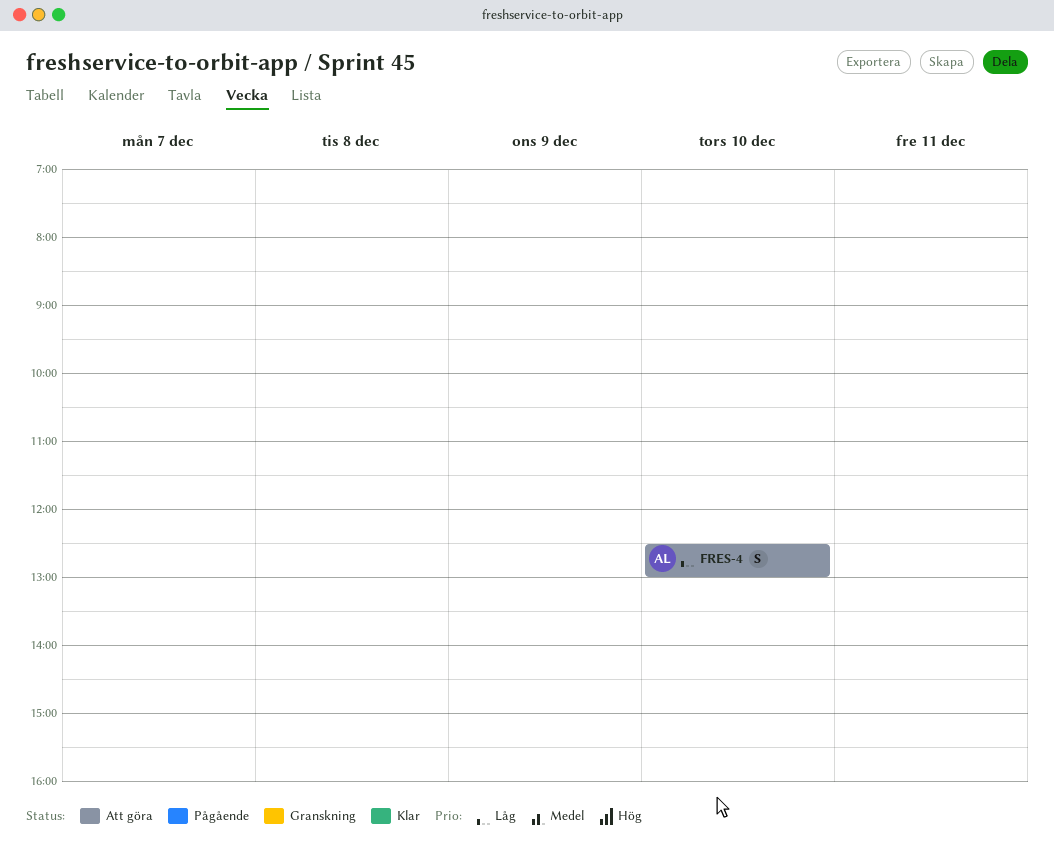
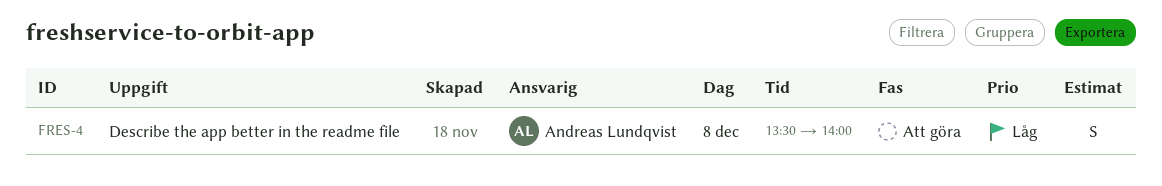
FRES-4, day: Dec 10 -> Dec 8
FRES-4, begins: 12:30 -> 13:30
FRES-4, ends: 13:00 -> 14:00

